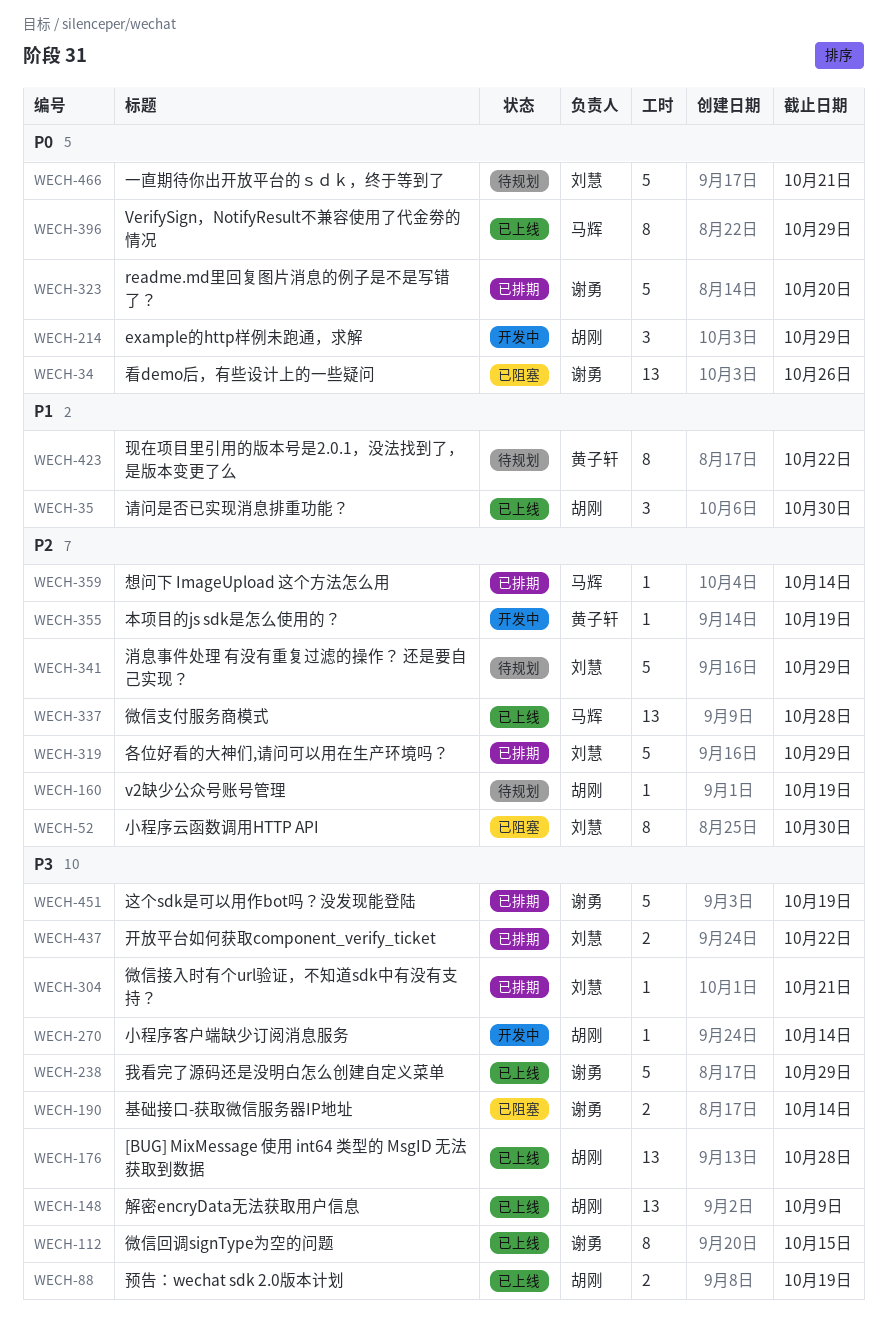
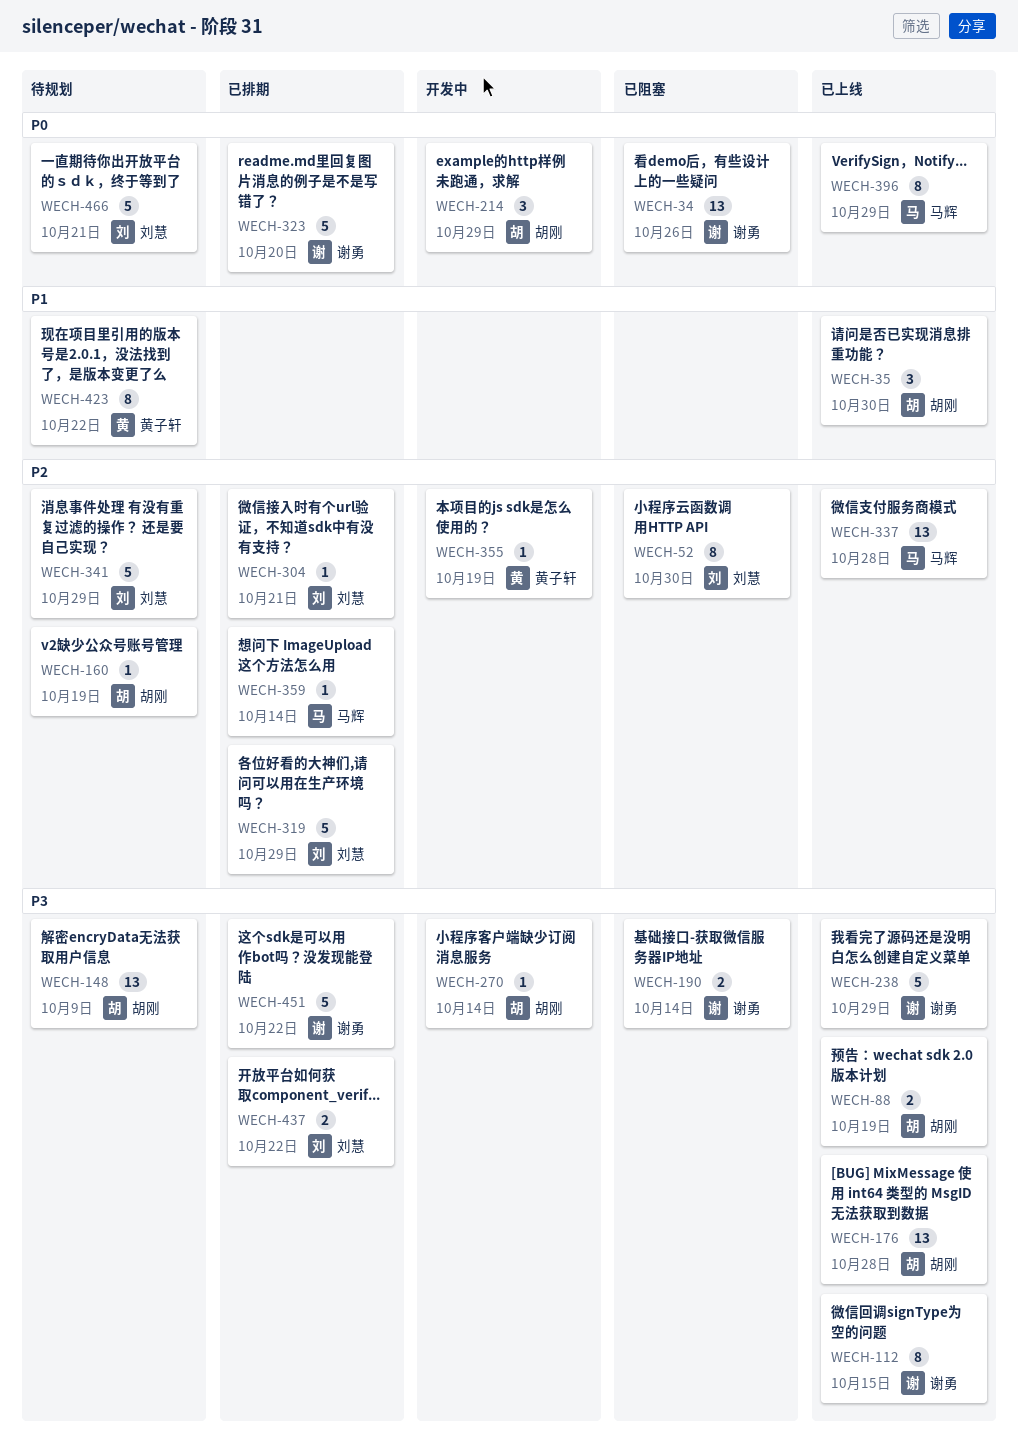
WECH-148, status: 已上线 -> 待规划
WECH-304, priority: P3 -> P2
WECH-451, due: Oct 19 -> Oct 22

